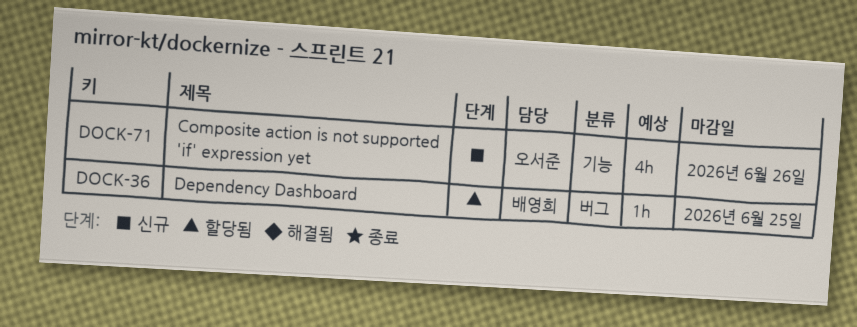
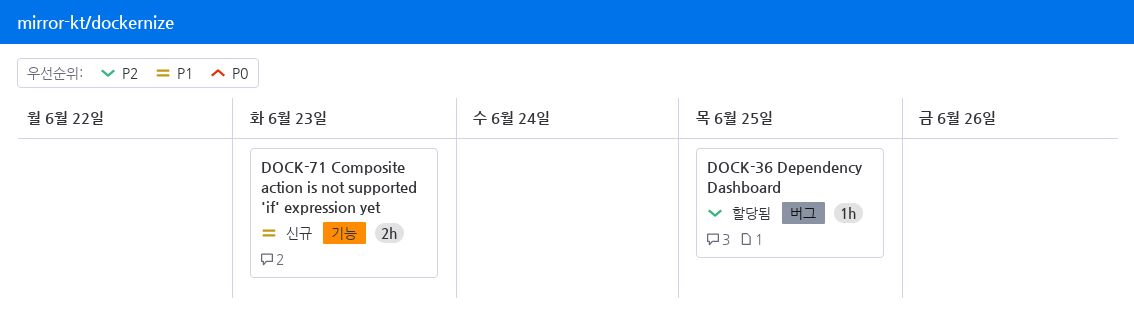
DOCK-71, estimate: 4h -> 2h
DOCK-71, due: Jun 26 -> Jun 23

